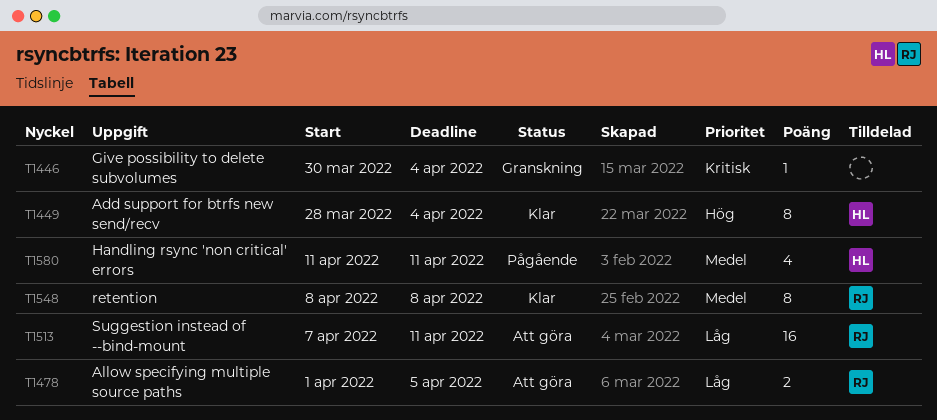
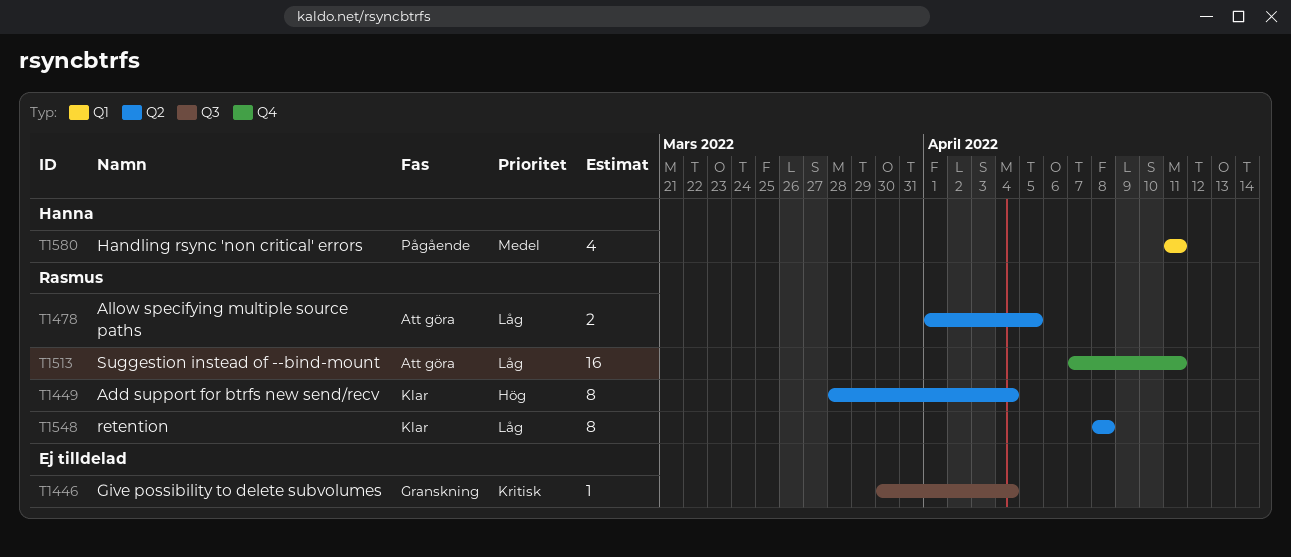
T1449, owner: Hanna -> Rasmus
T1548, priority: Medel -> Låg

